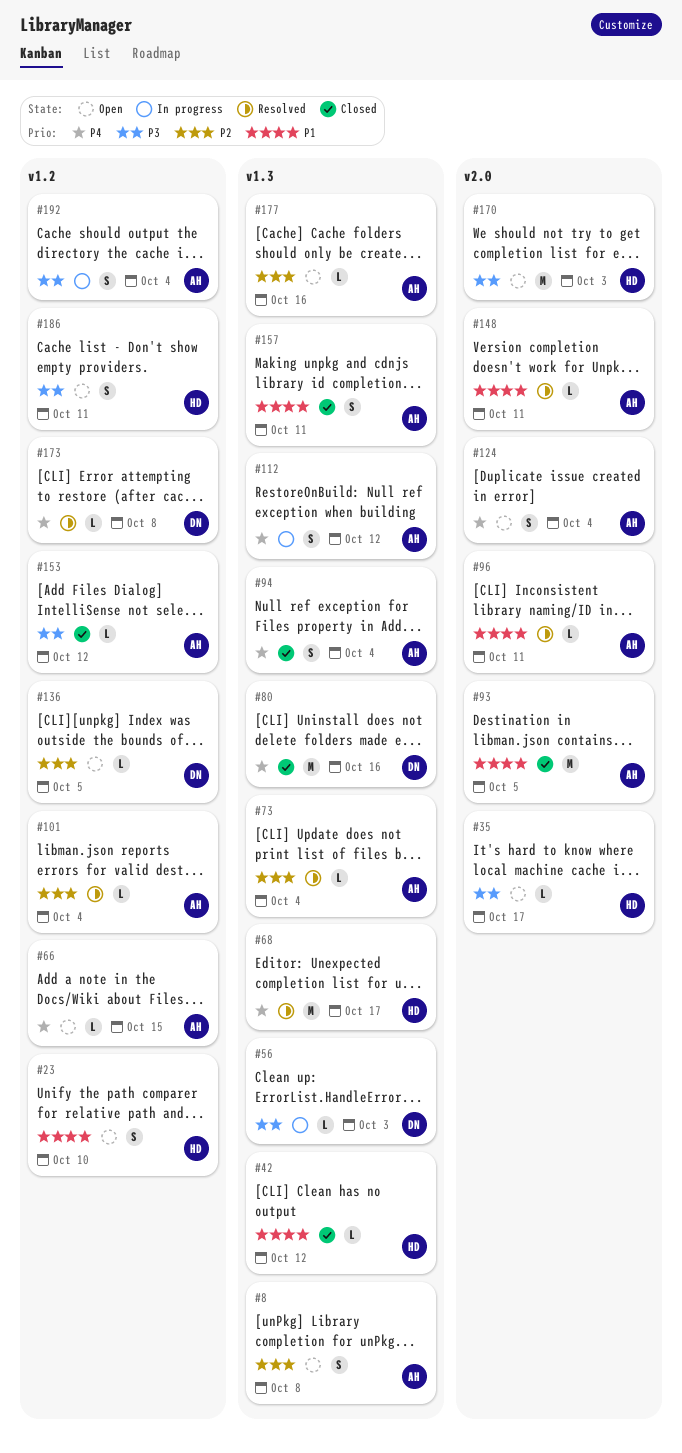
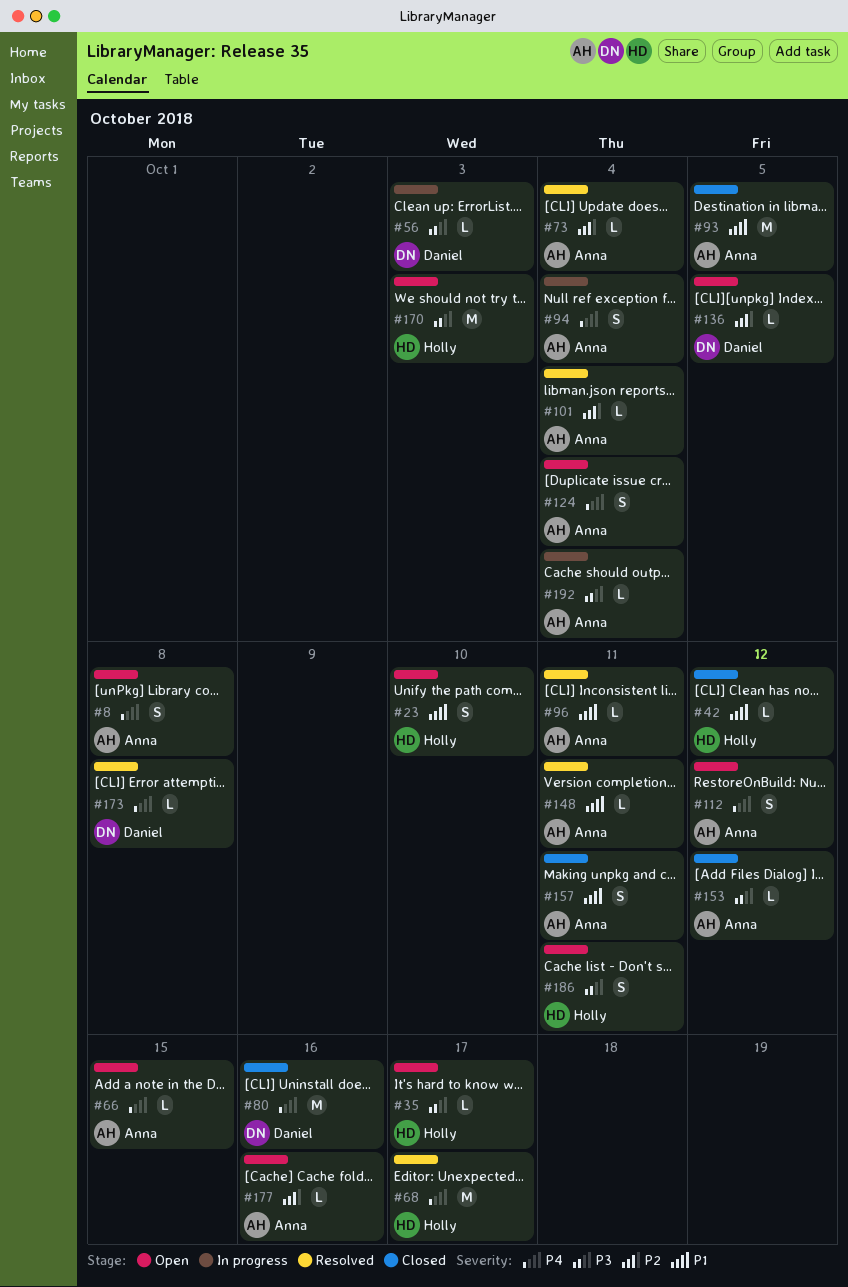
#8, priority: P2 -> P4
#94, status: Closed -> In progress
#112, status: In progress -> Open
#192, estimate: S -> L

